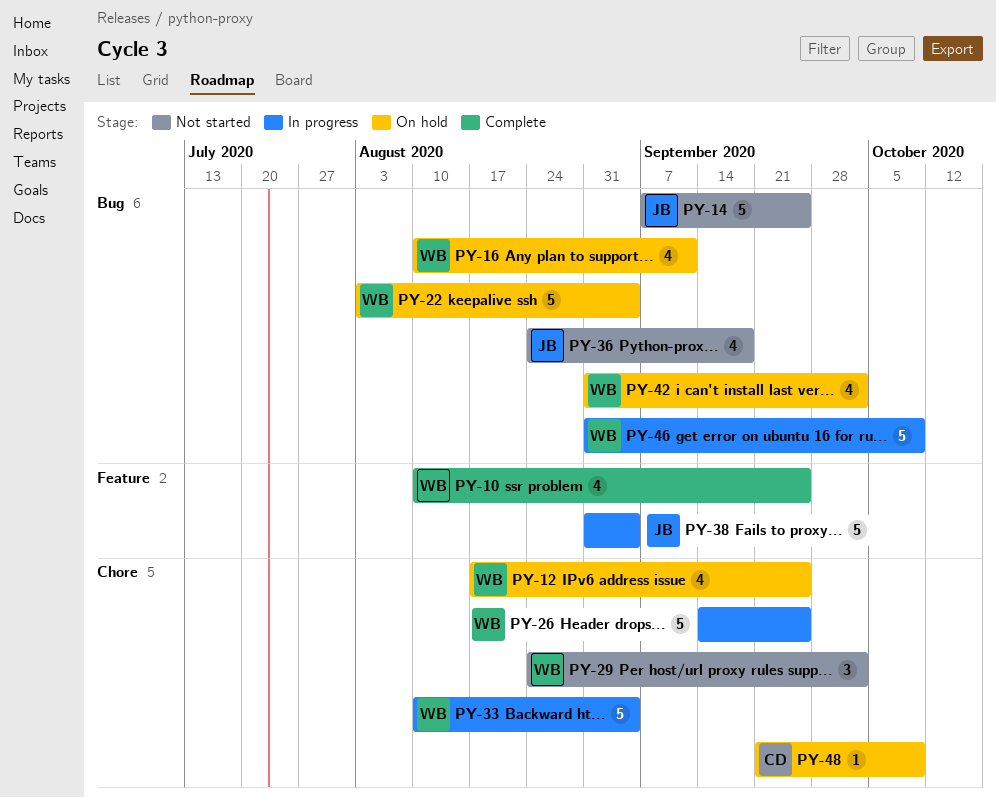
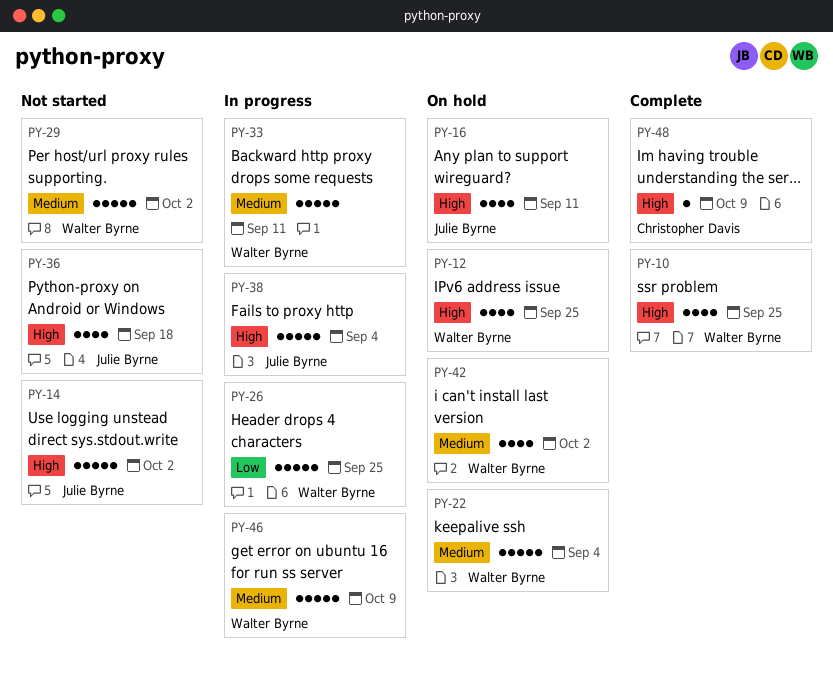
PY-14, due: Sep 25 -> Oct 2
PY-16, owner: Walter Byrne -> Julie Byrne
PY-29, estimate: 3 -> 5
PY-33, due: Sep 4 -> Sep 11
PY-48, status: On hold -> Complete

